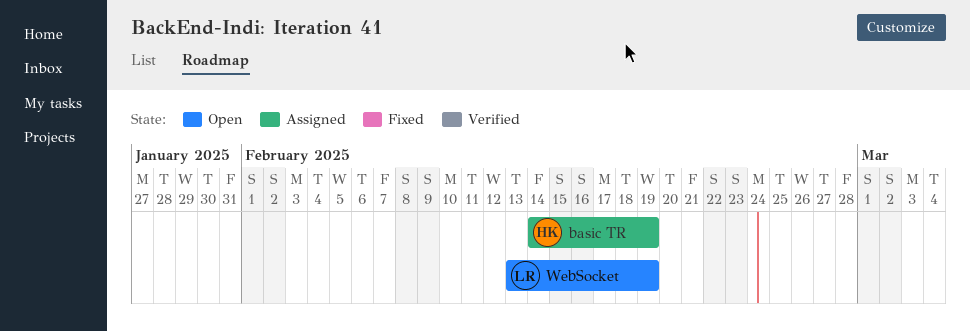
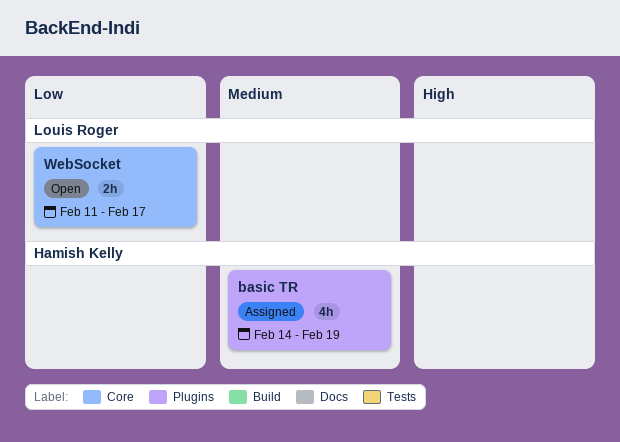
WebSocket, start: Feb 13 -> Feb 11
WebSocket, due: Feb 19 -> Feb 17

